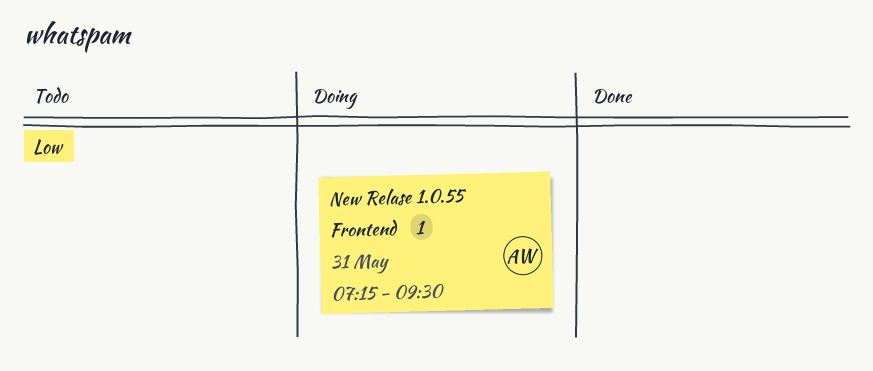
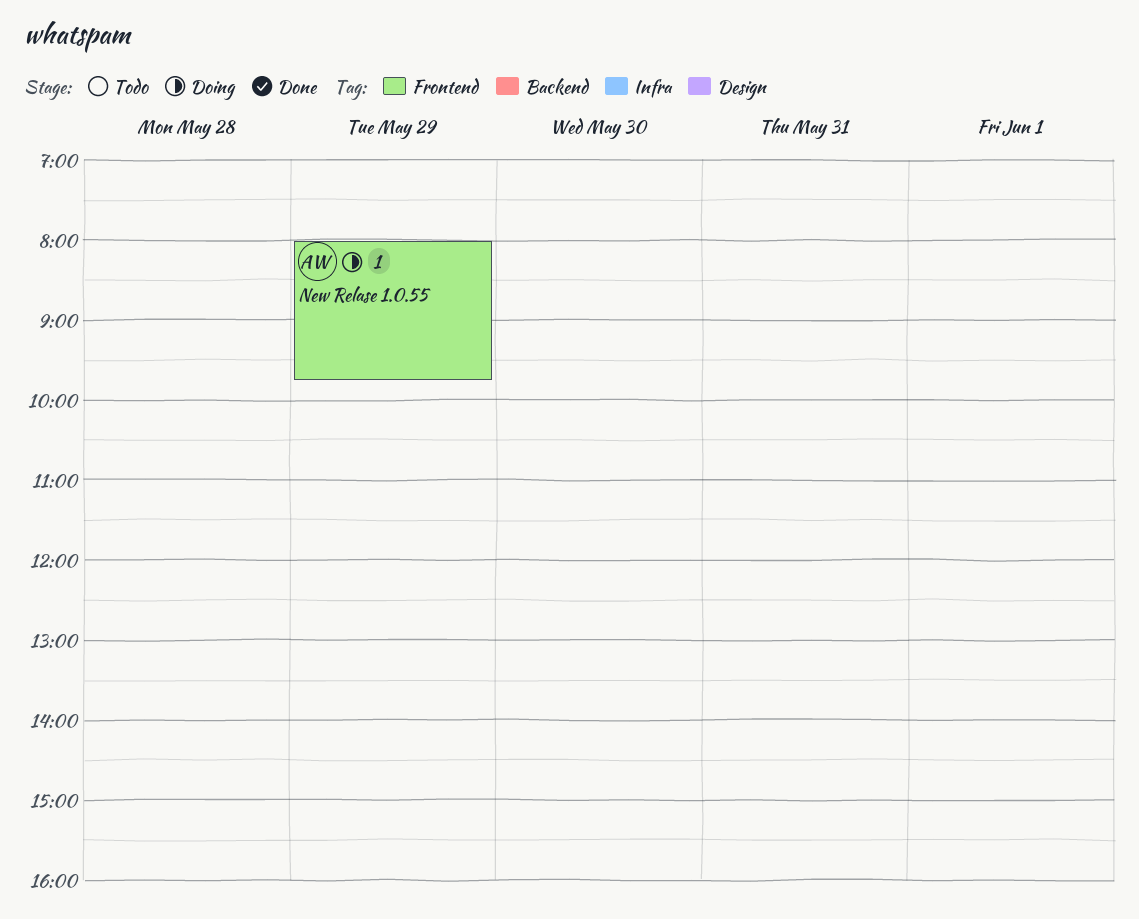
New Relase 1.0.55, day: May 31 -> May 29
New Relase 1.0.55, begins: 07:15 -> 08:00
New Relase 1.0.55, ends: 09:30 -> 09:45

